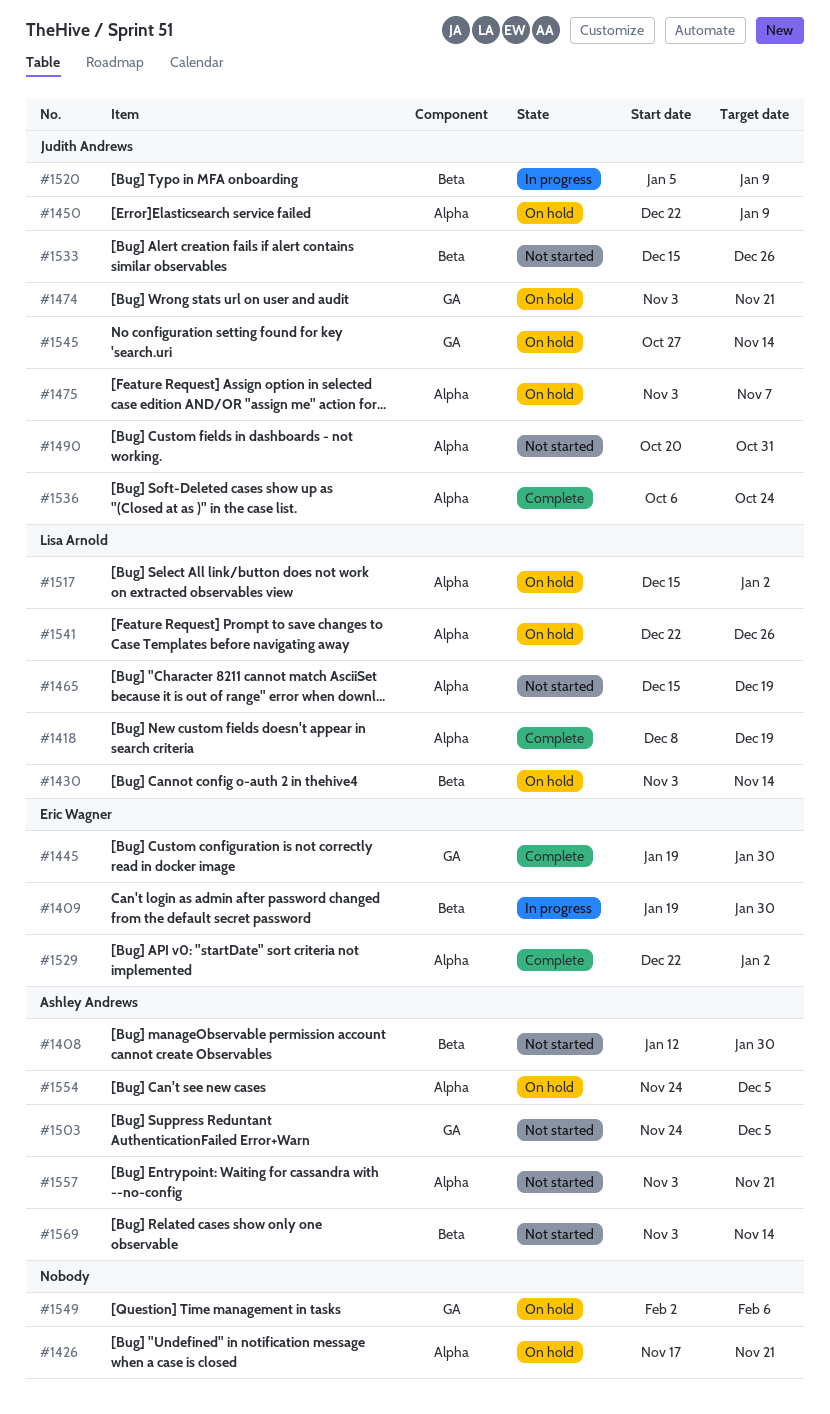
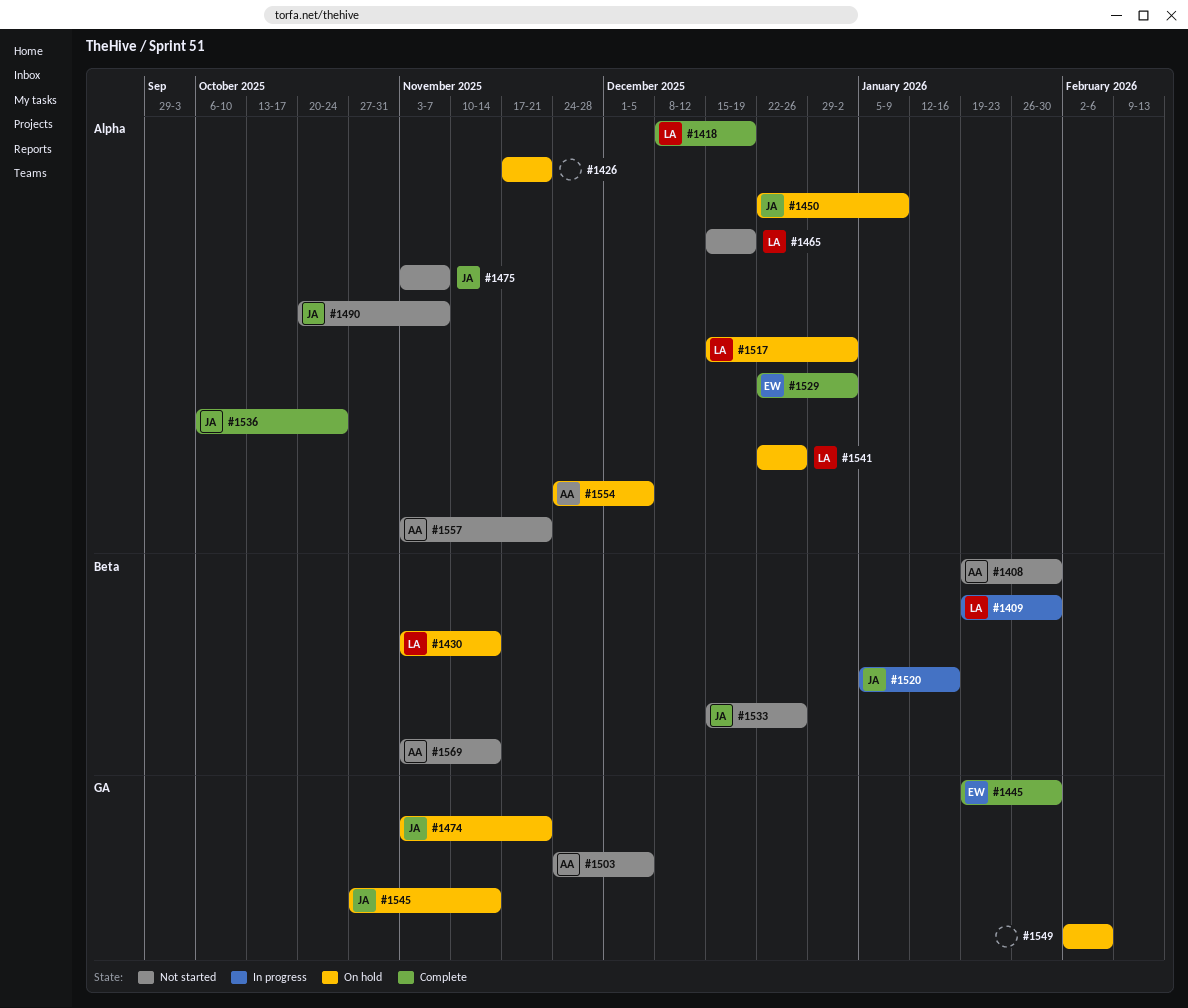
#1408, start: Jan 12 -> Jan 19
#1409, owner: Eric Wagner -> Lisa Arnold
#1475, status: On hold -> Not started
#1490, due: Oct 31 -> Nov 7
#1520, due: Jan 9 -> Jan 16

